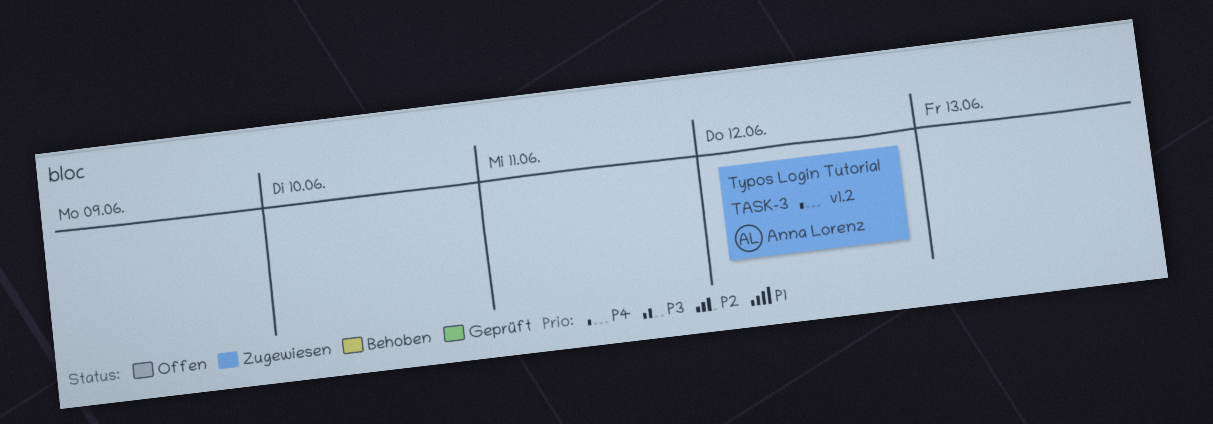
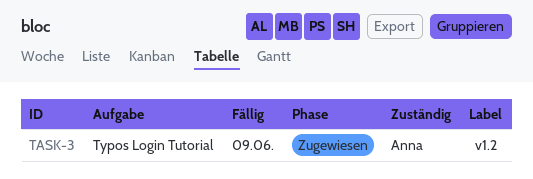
TASK-3, due: Jun 12 -> Jun 9

